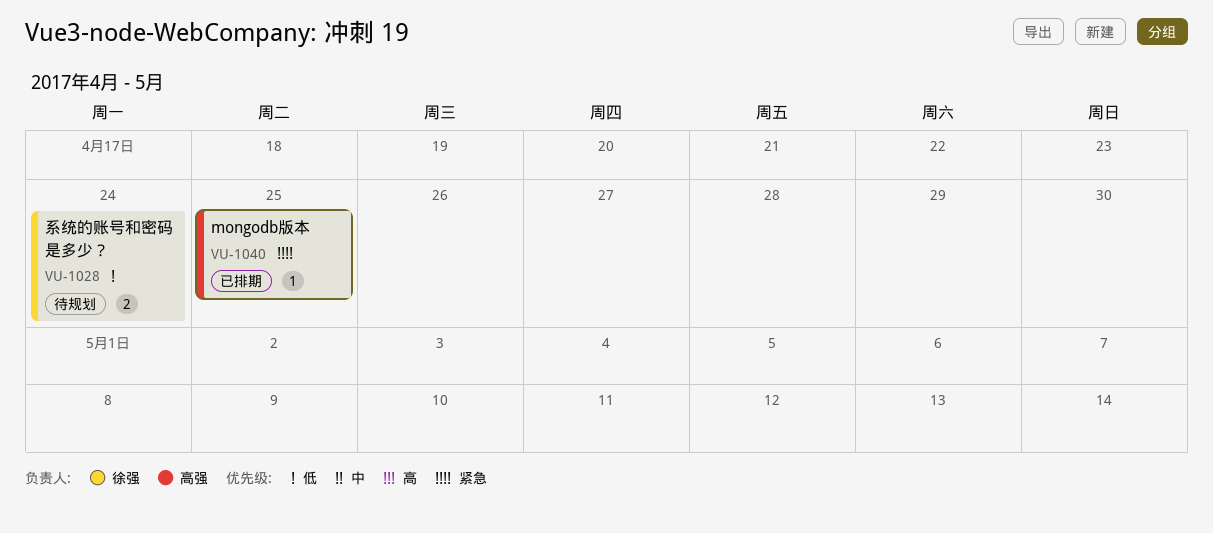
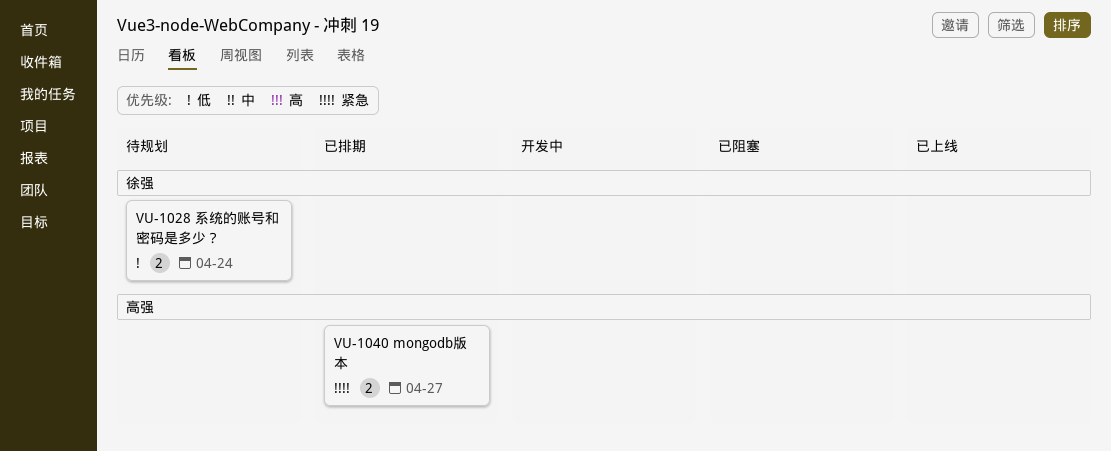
VU-1040, estimate: 1 -> 2
VU-1040, due: Apr 25 -> Apr 27

